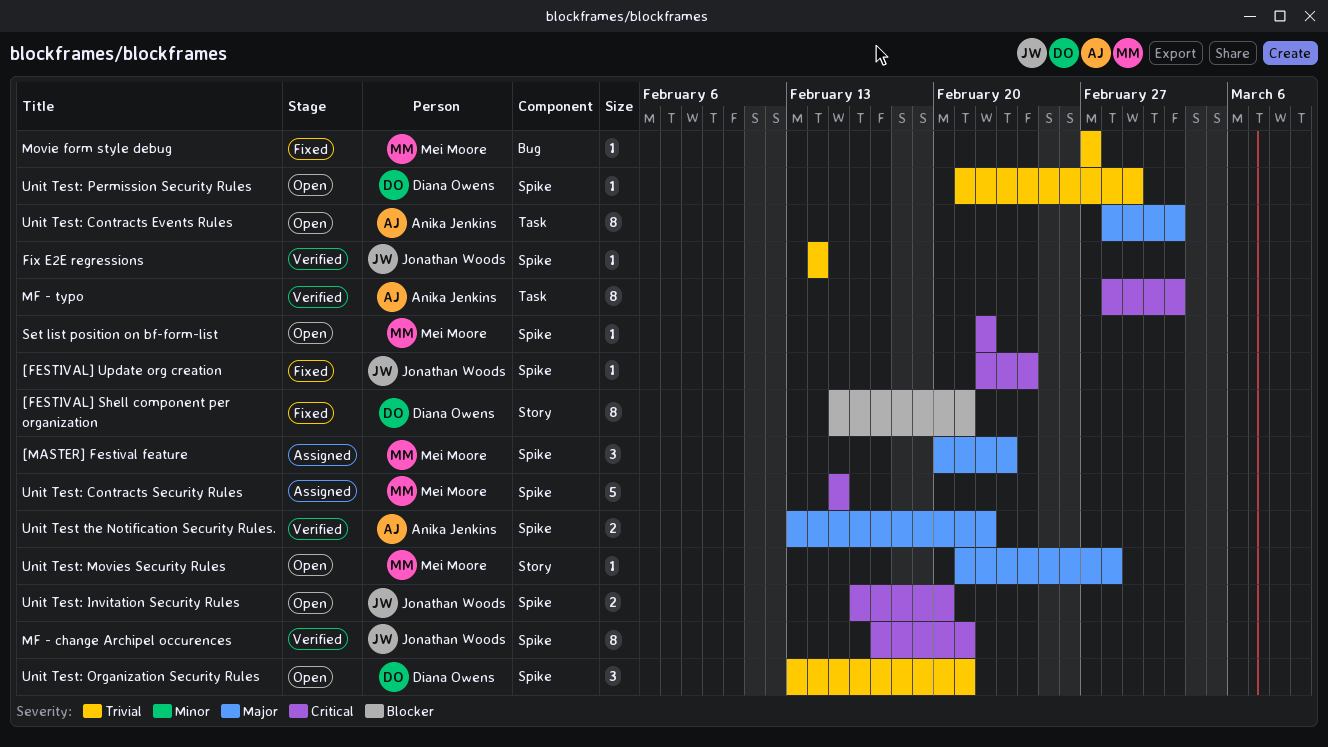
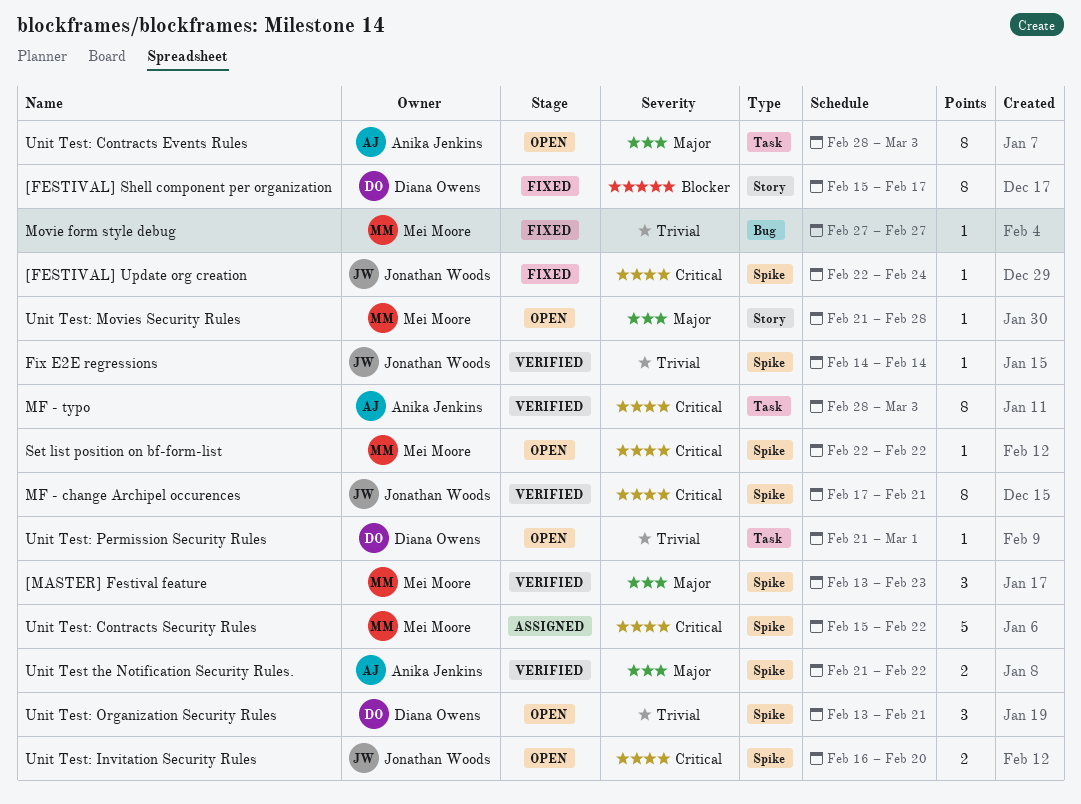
[FESTIVAL] Shell component per organization, due: Feb 21 -> Feb 17
[MASTER] Festival feature, status: Assigned -> Verified
[MASTER] Festival feature, start: Feb 20 -> Feb 13
Unit Test the Notification Security Rules., start: Feb 13 -> Feb 21
Unit Test: Contracts Security Rules, due: Feb 15 -> Feb 22
Unit Test: Permission Security Rules, label: Spike -> Task

